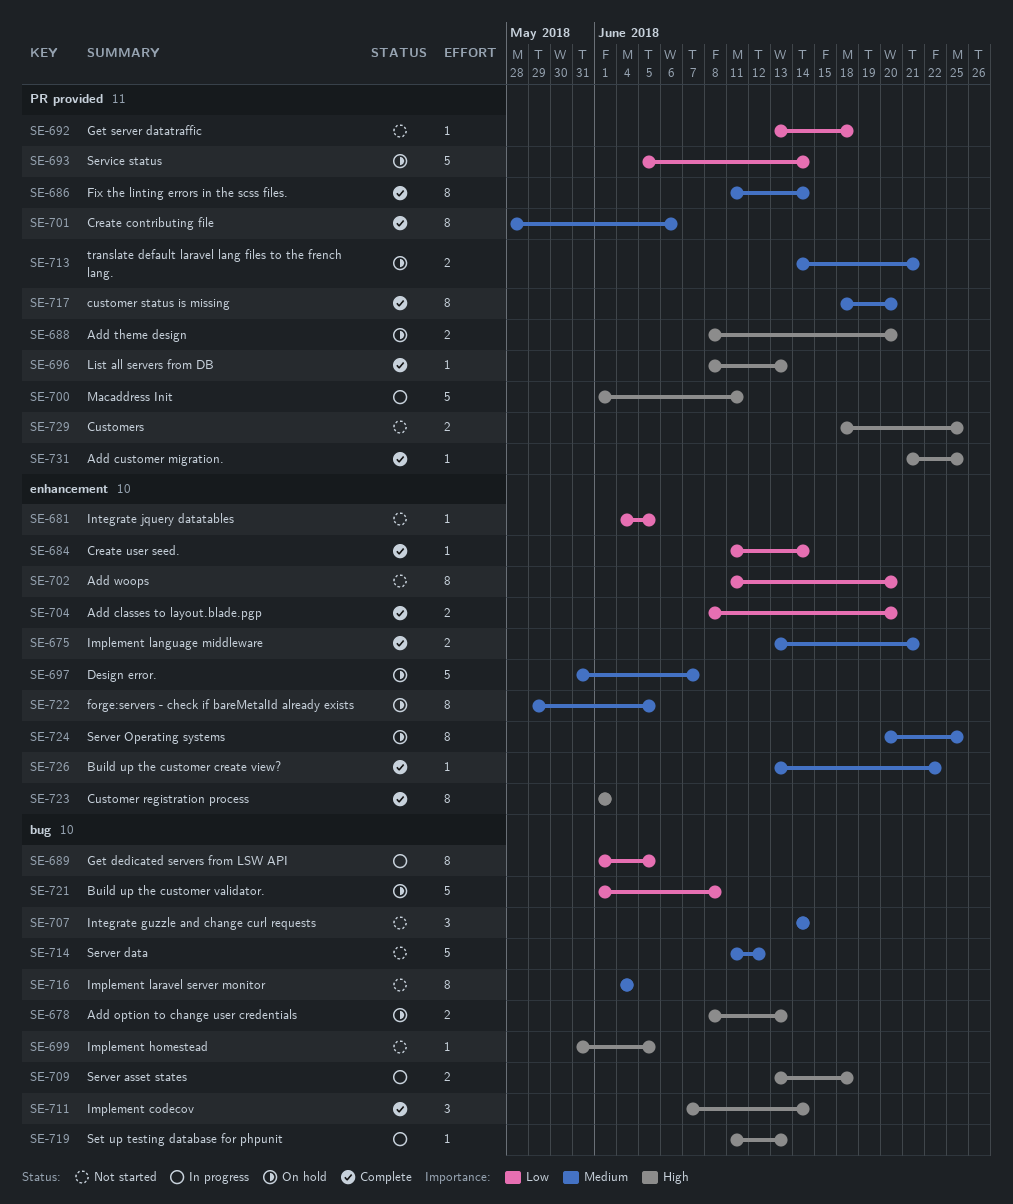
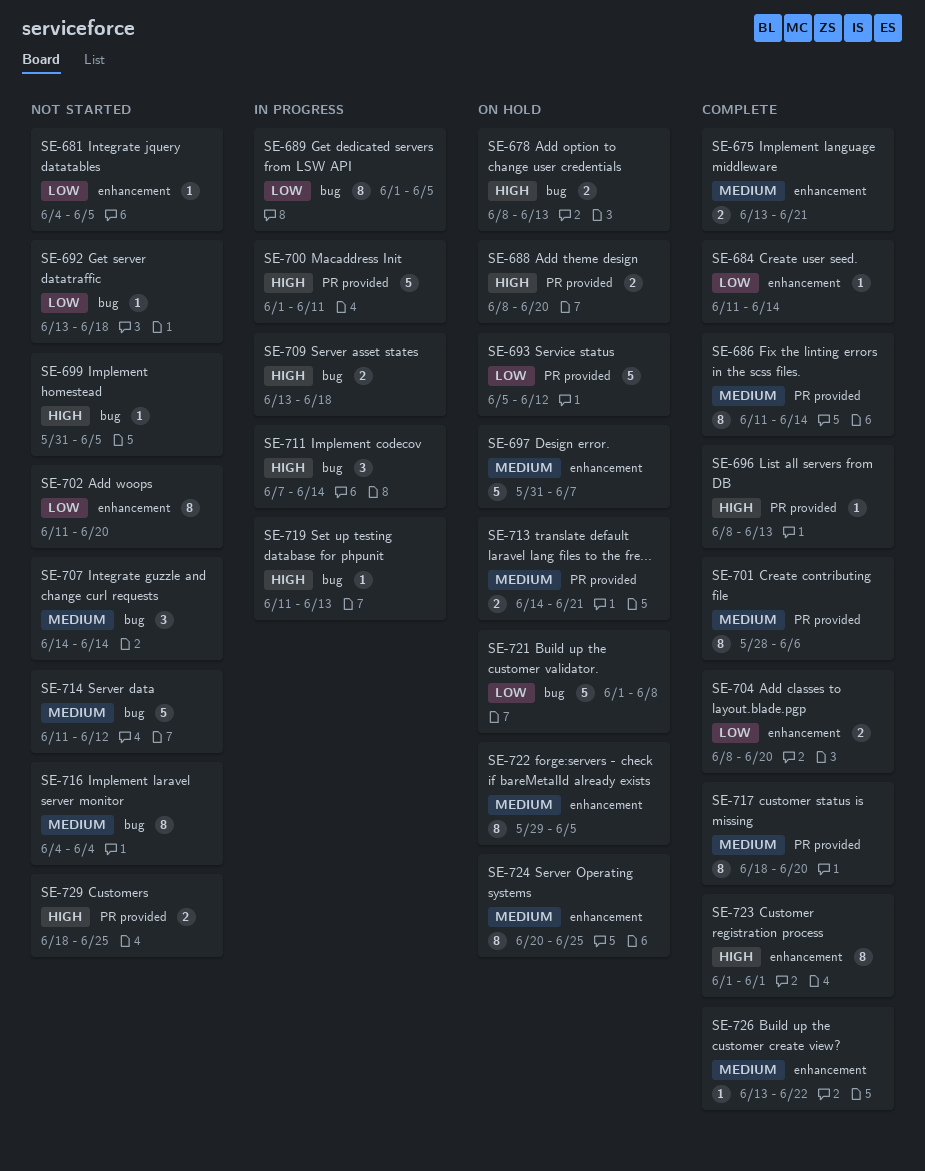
SE-692, label: PR provided -> bug
SE-693, due: Jun 14 -> Jun 12
SE-711, status: Complete -> In progress
SE-731: present -> none

